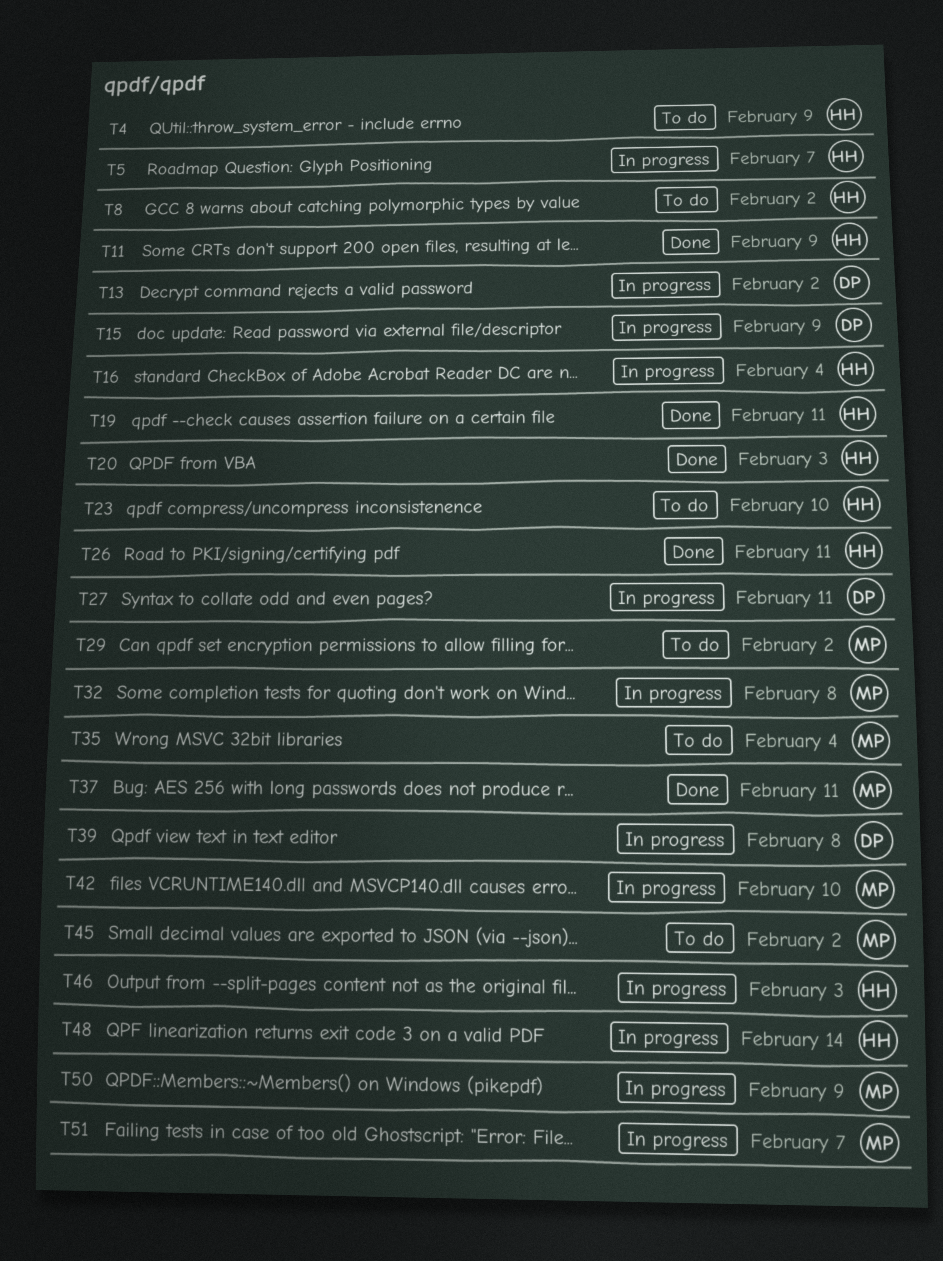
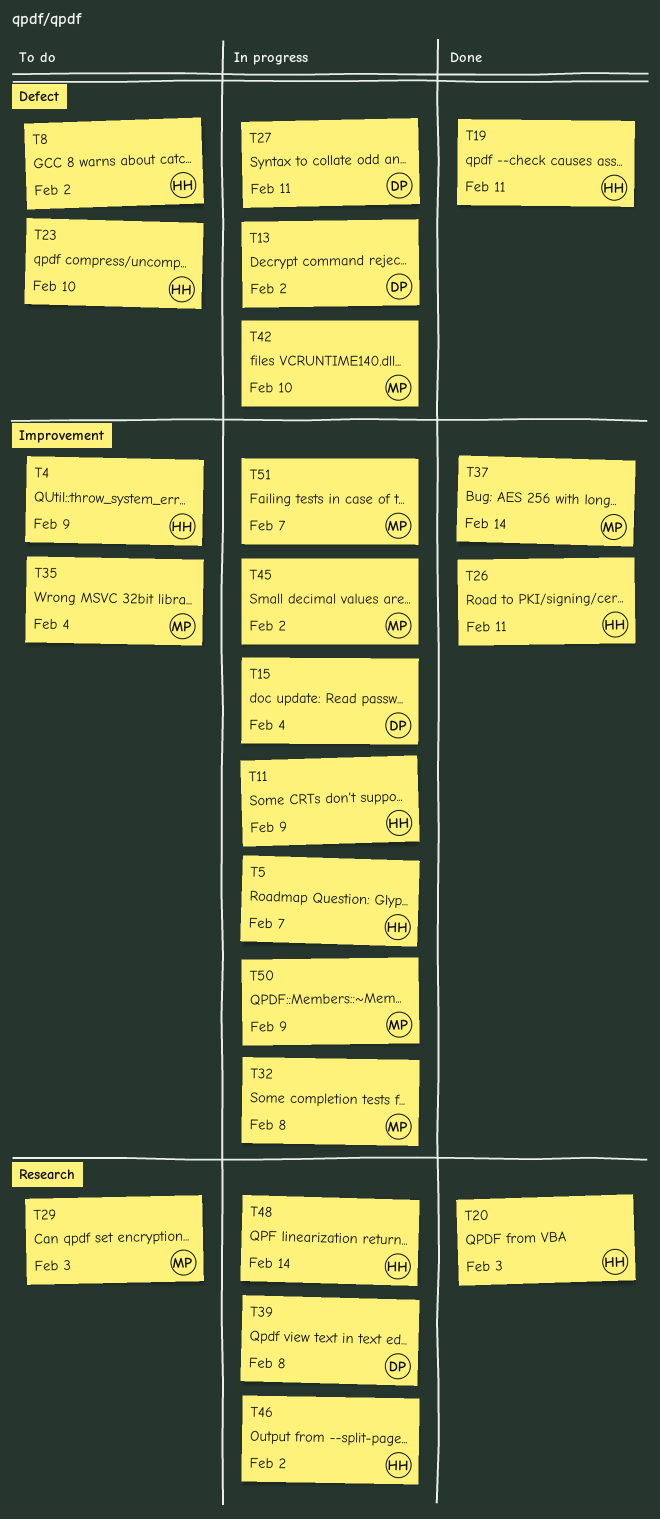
T11, status: Done -> In progress
T15, due: Feb 9 -> Feb 4
T16: present -> none
T29, due: Feb 2 -> Feb 3
T37, due: Feb 11 -> Feb 14
T45, status: To do -> In progress
T46, due: Feb 3 -> Feb 2

